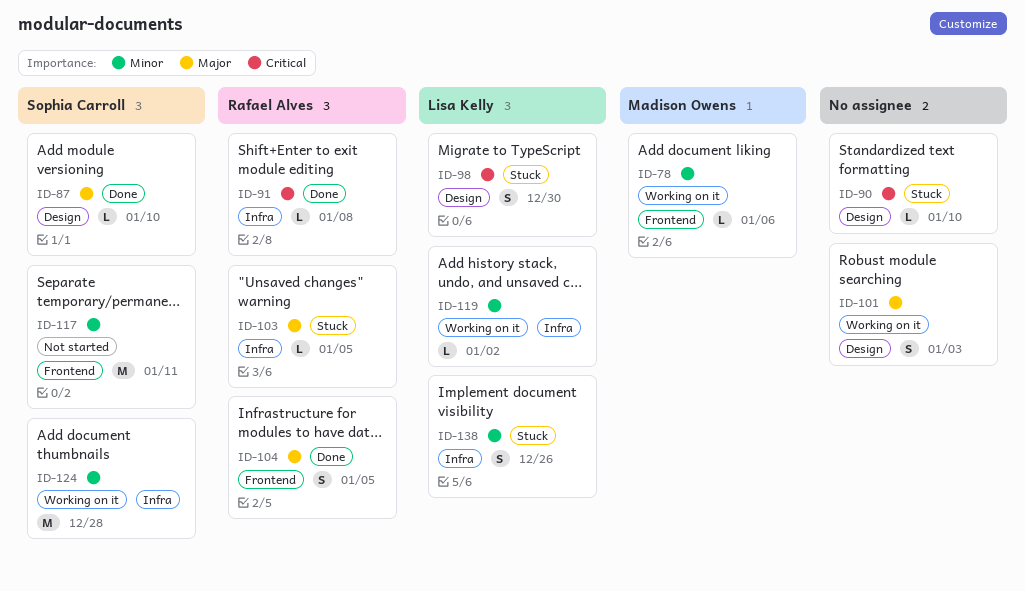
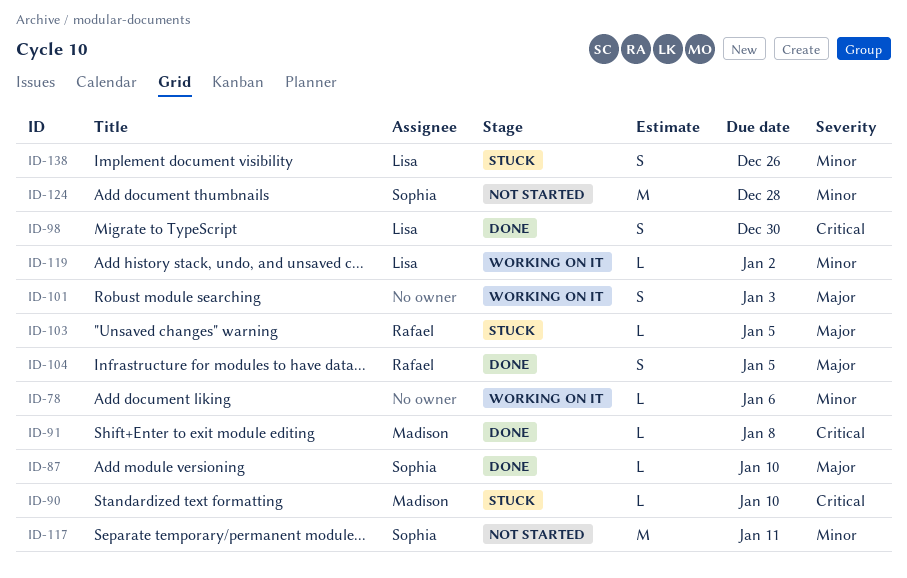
ID-78, owner: Madison Owens -> none
ID-90, owner: none -> Madison Owens
ID-91, owner: Rafael Alves -> Madison Owens
ID-98, status: Stuck -> Done
ID-124, status: Working on it -> Not started

